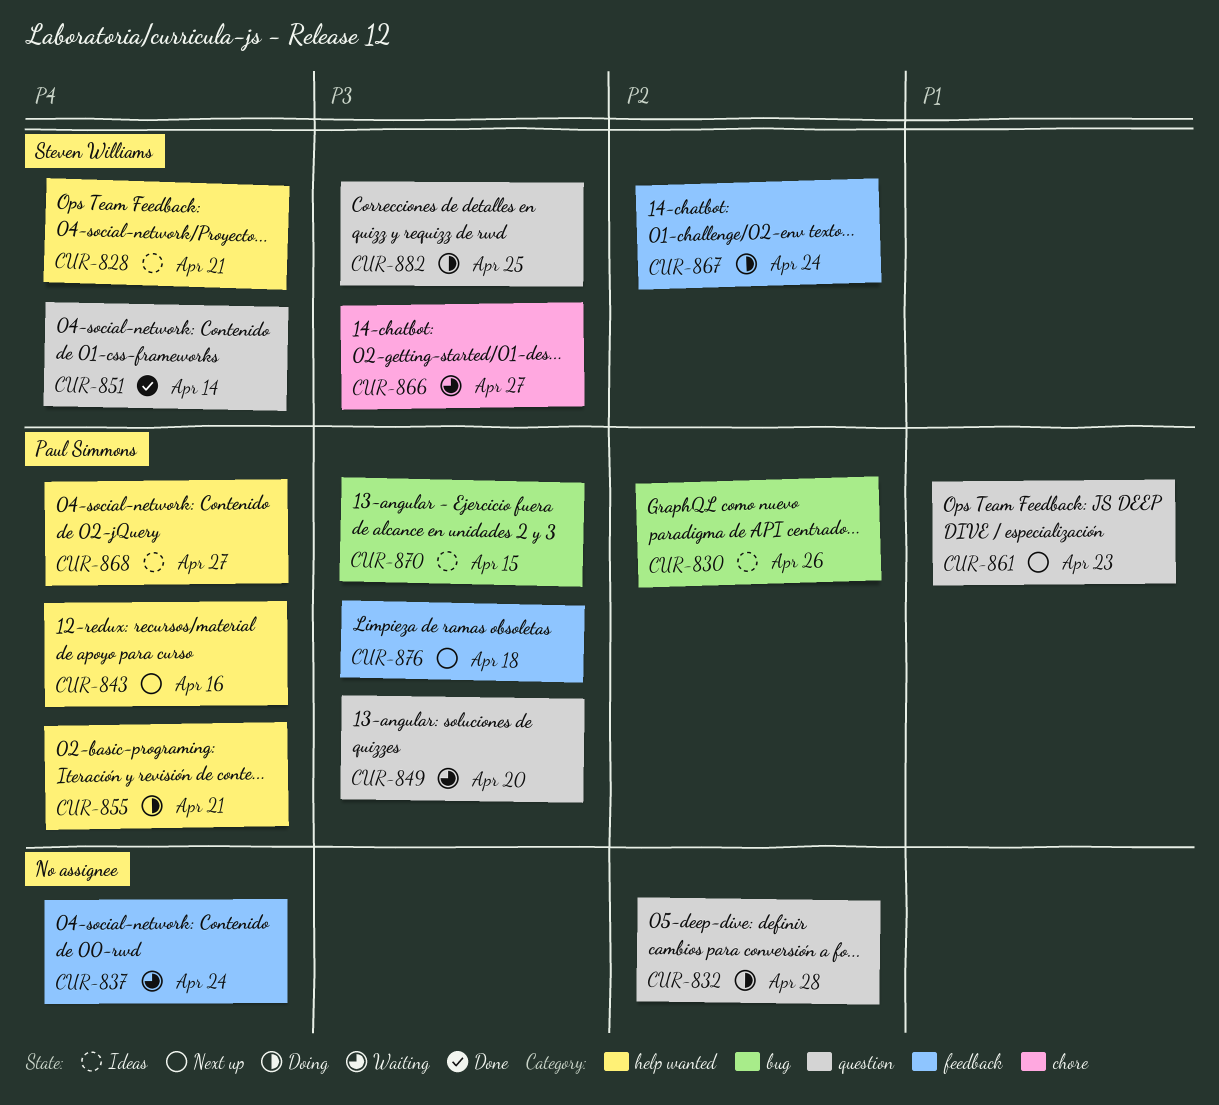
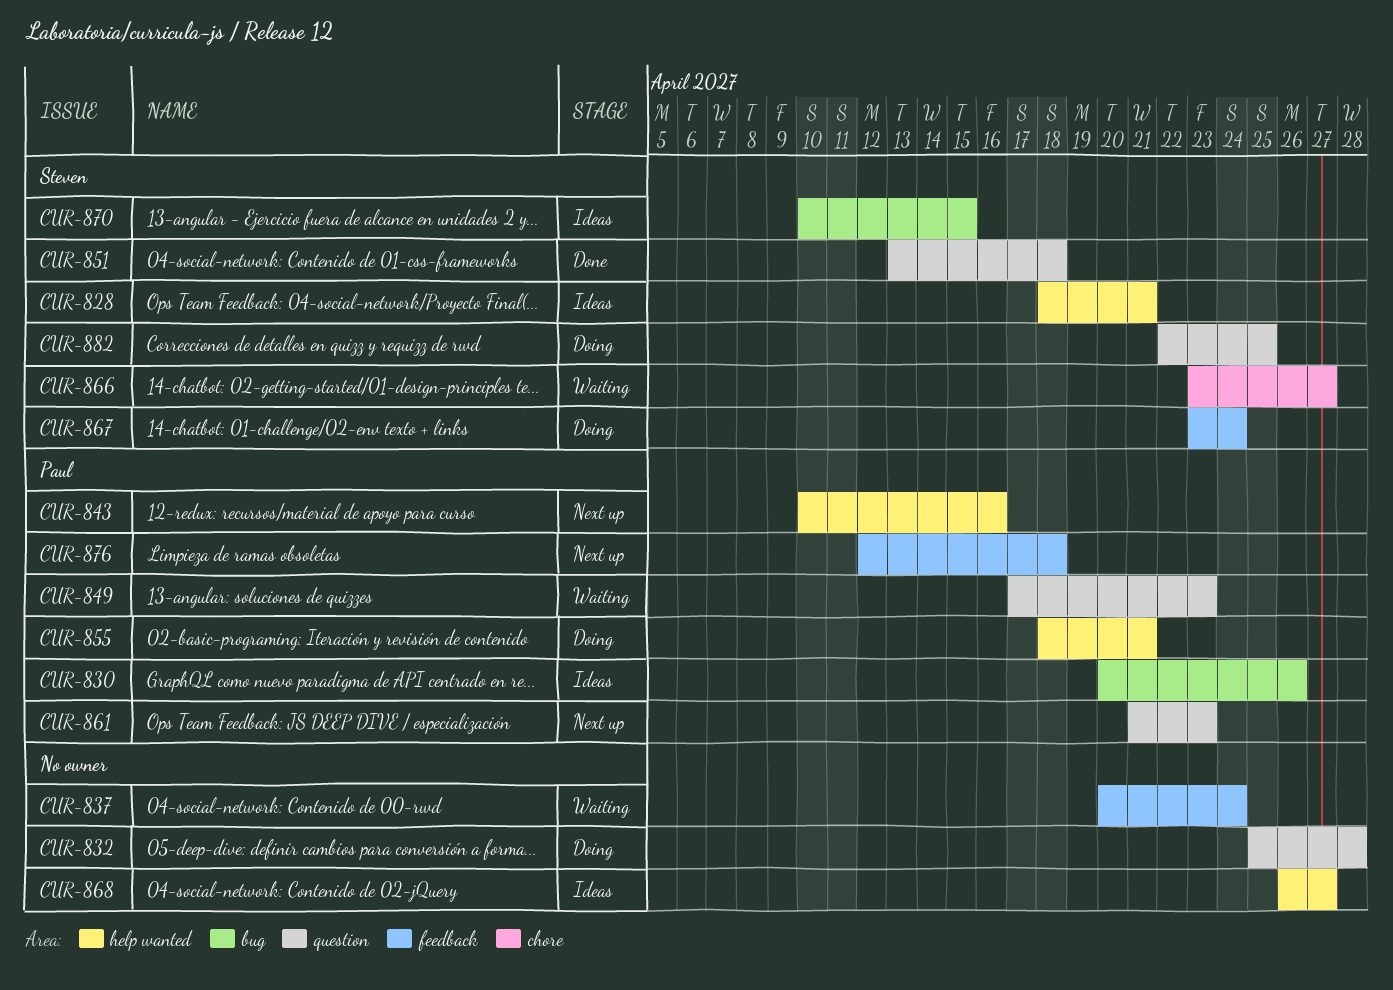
CUR-849, due: Apr 20 -> Apr 23
CUR-851, due: Apr 14 -> Apr 18
CUR-868, owner: Paul Simmons -> none
CUR-870, owner: Paul Simmons -> Steven Williams

